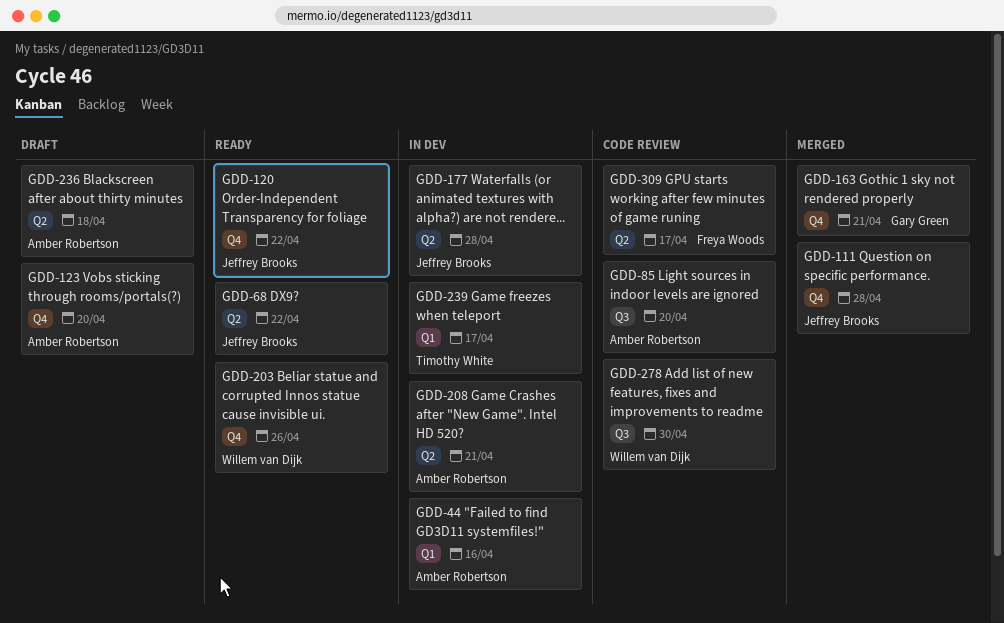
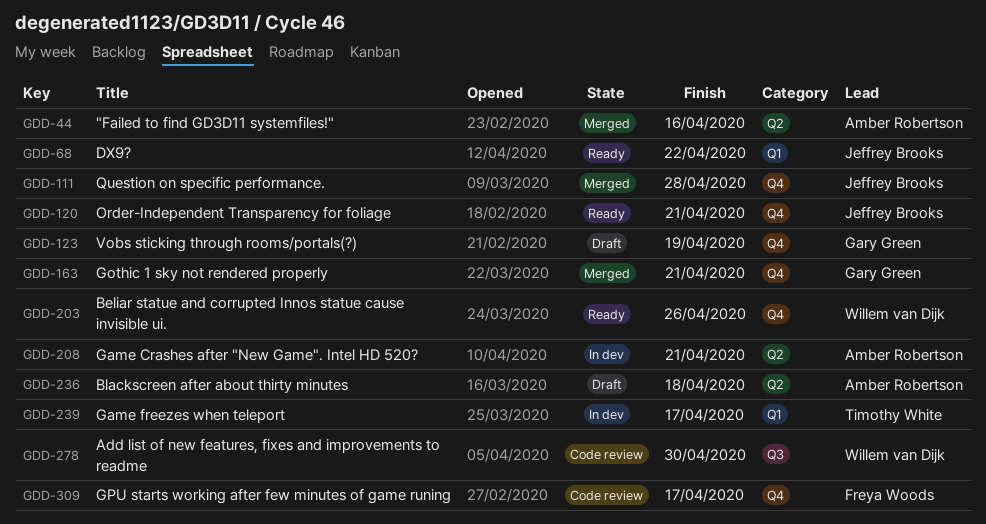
GDD-44, status: In dev -> Merged
GDD-44, label: Q1 -> Q2
GDD-68, label: Q2 -> Q1
GDD-85: present -> none
GDD-120, due: Apr 22 -> Apr 21
GDD-123, owner: Amber Robertson -> Gary Green
GDD-123, due: Apr 20 -> Apr 19
GDD-177: present -> none
GDD-309, label: Q2 -> Q4

